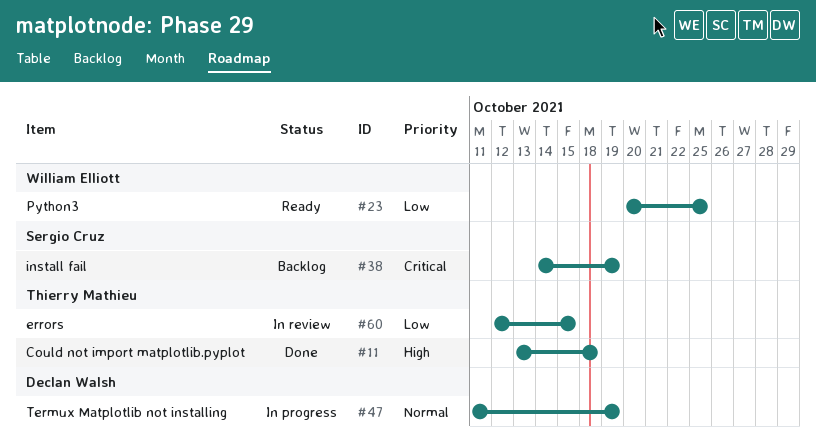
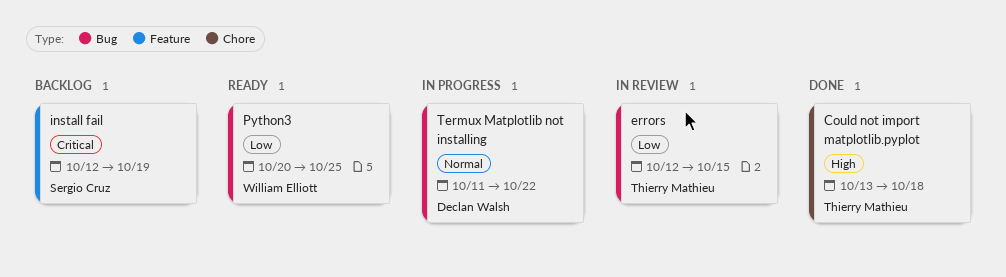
install fail, start: Oct 14 -> Oct 12
Termux Matplotlib not installing, due: Oct 19 -> Oct 22

